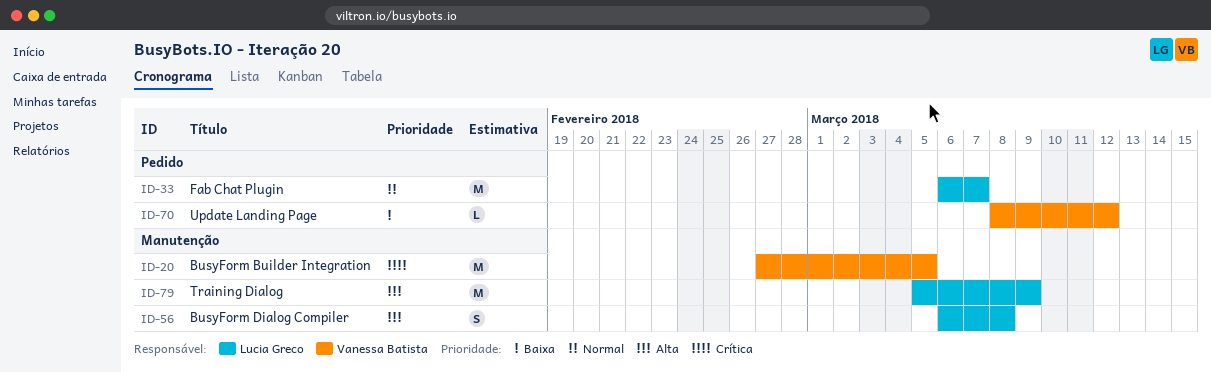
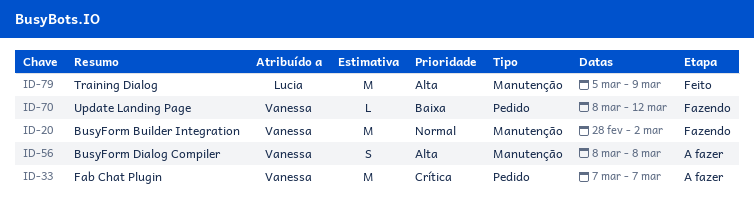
ID-20, priority: Crítica -> Normal
ID-20, start: Feb 27 -> Feb 28
ID-20, due: Mar 5 -> Mar 2
ID-33, owner: Lucia Greco -> Vanessa Batista
ID-33, priority: Normal -> Crítica
ID-33, start: Mar 6 -> Mar 7
ID-56, owner: Lucia Greco -> Vanessa Batista
ID-56, start: Mar 6 -> Mar 8

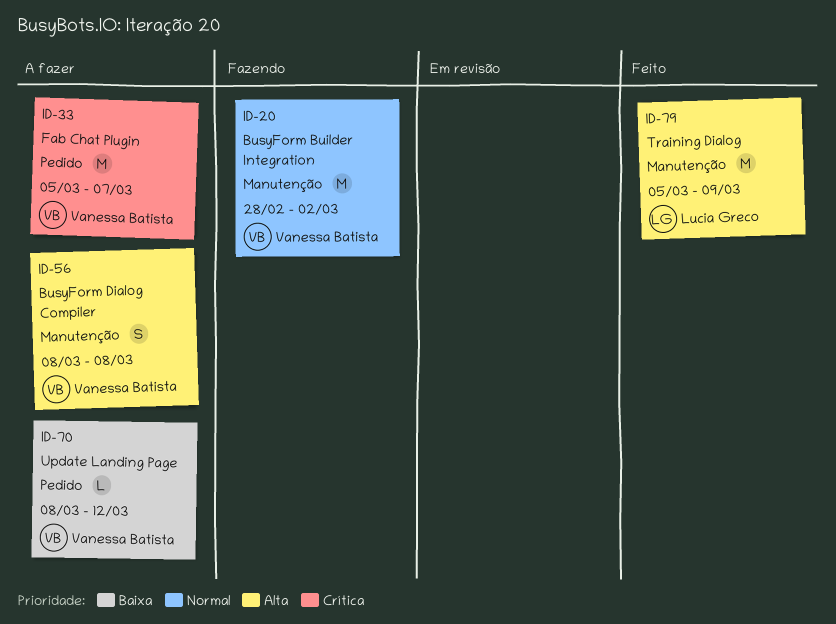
ID-33, start: Mar 7 -> Mar 5
ID-70, status: Fazendo -> A fazer

